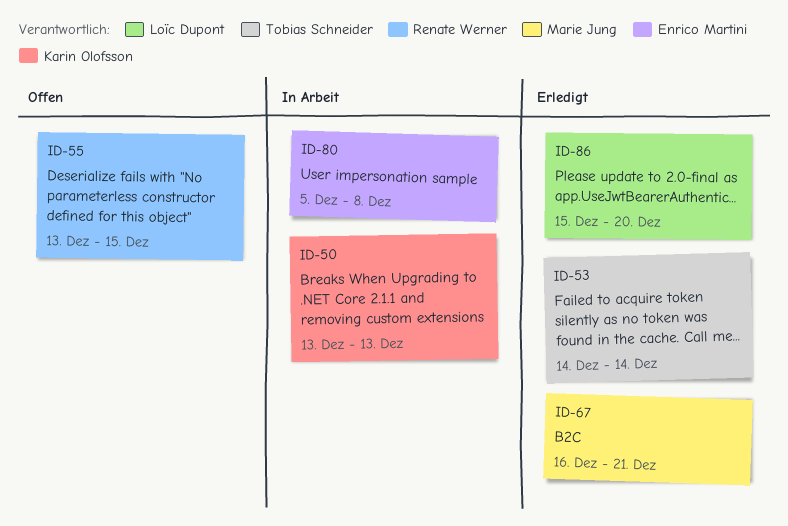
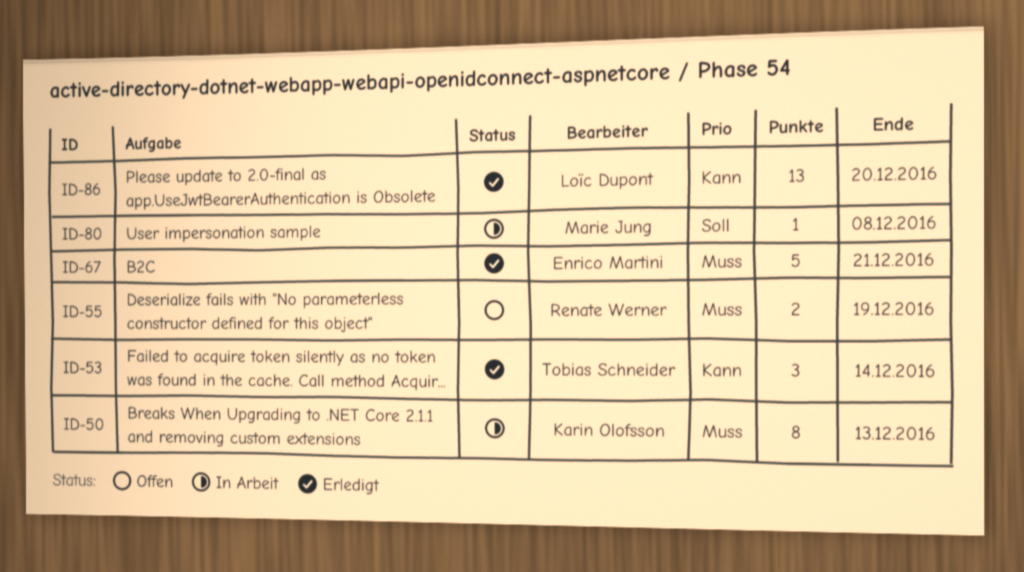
ID-55, due: Dec 15 -> Dec 19
ID-67, owner: Marie Jung -> Enrico Martini
ID-80, owner: Enrico Martini -> Marie Jung

